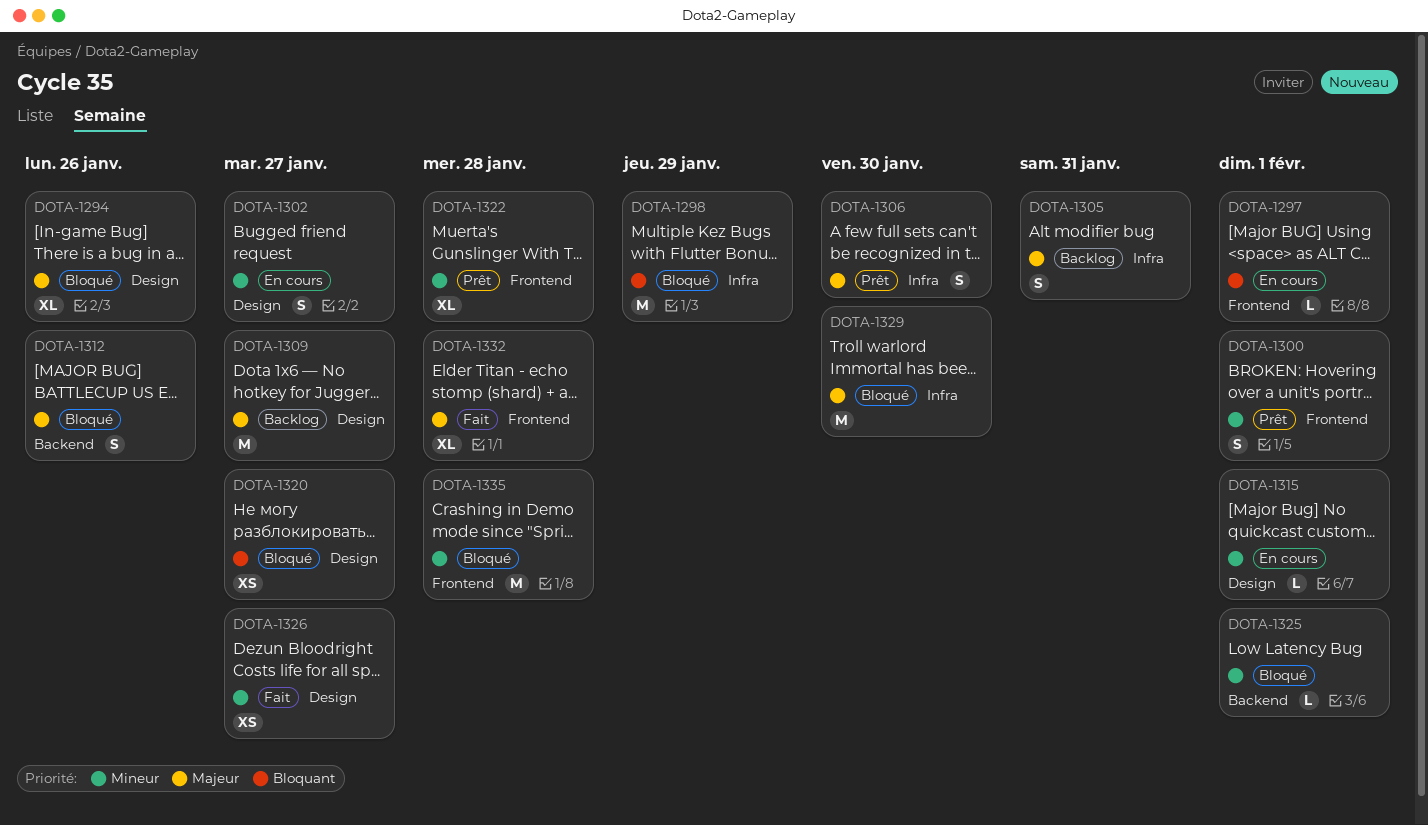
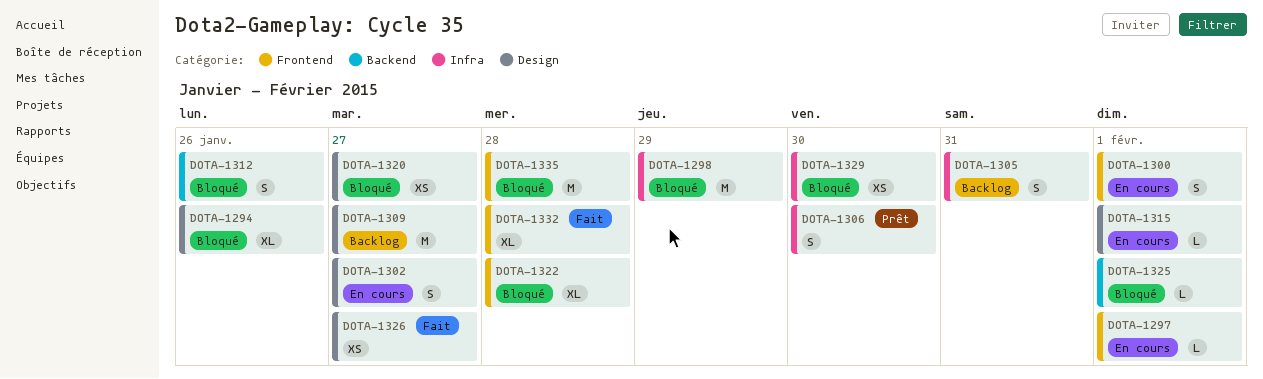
DOTA-1300, status: Prêt -> En cours
DOTA-1322, status: Prêt -> Bloqué
DOTA-1329, estimate: M -> XS

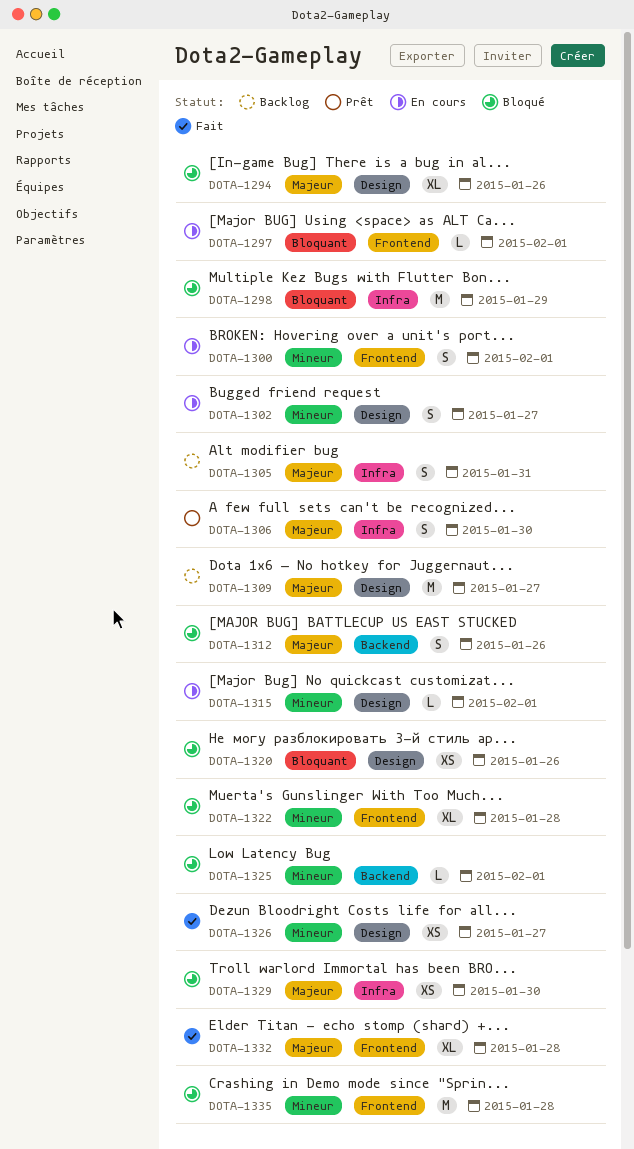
DOTA-1320, due: Jan 27 -> Jan 26

